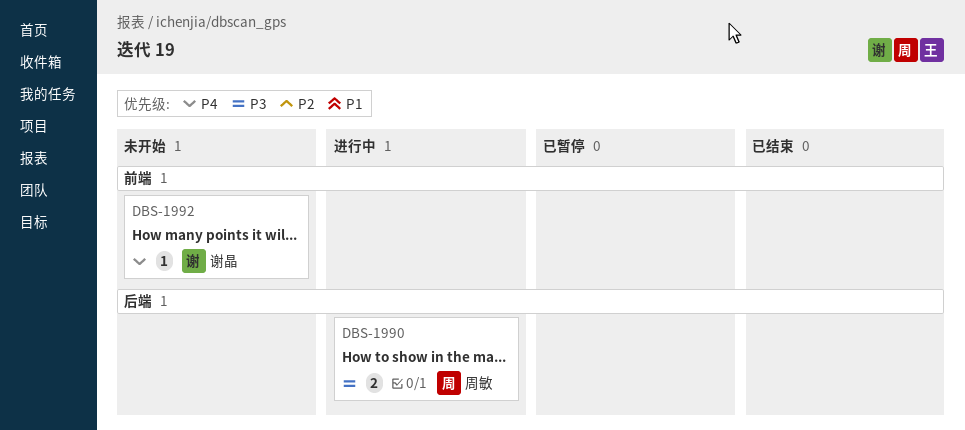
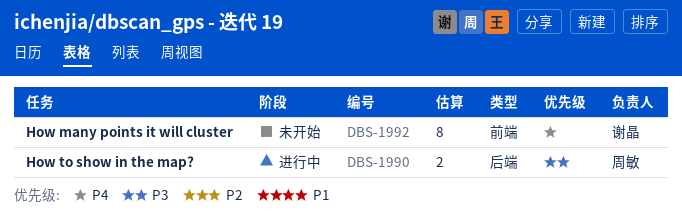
DBS-1992, estimate: 1 -> 8

